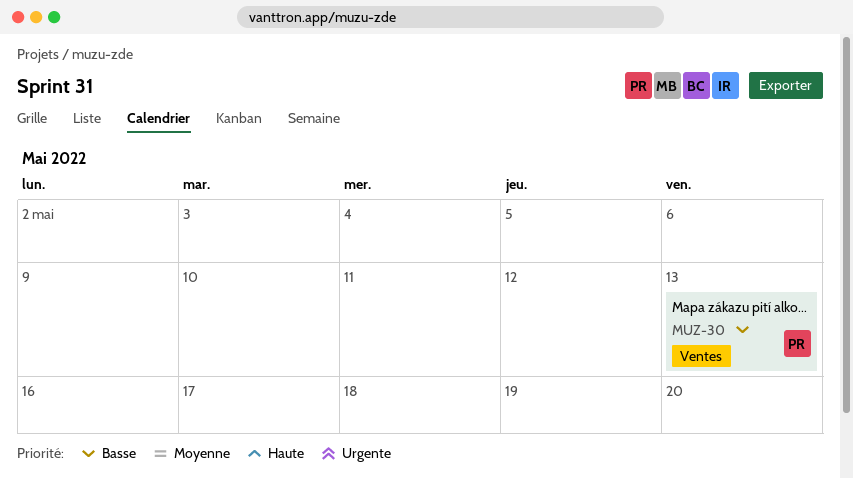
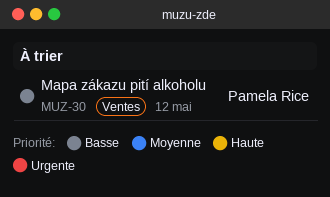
MUZ-30, due: May 13 -> May 12

